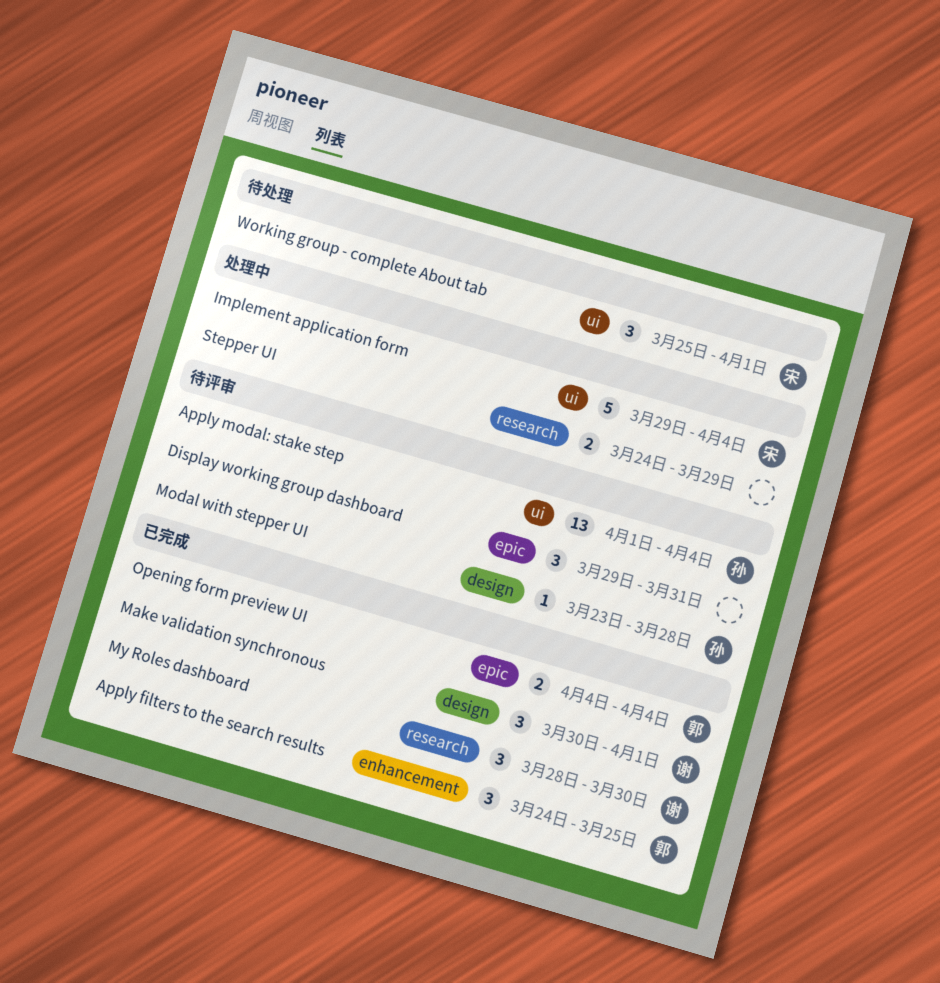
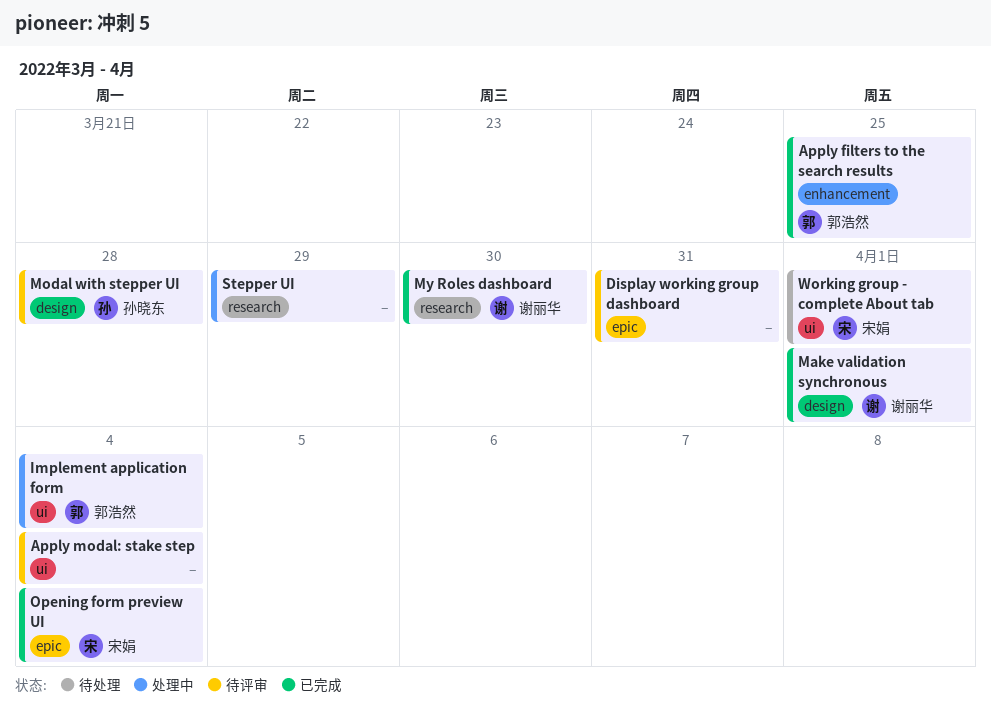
Apply modal: stake step, owner: 孙晓东 -> none
Implement application form, owner: 宋娟 -> 郭浩然
Opening form preview UI, owner: 郭浩然 -> 宋娟

